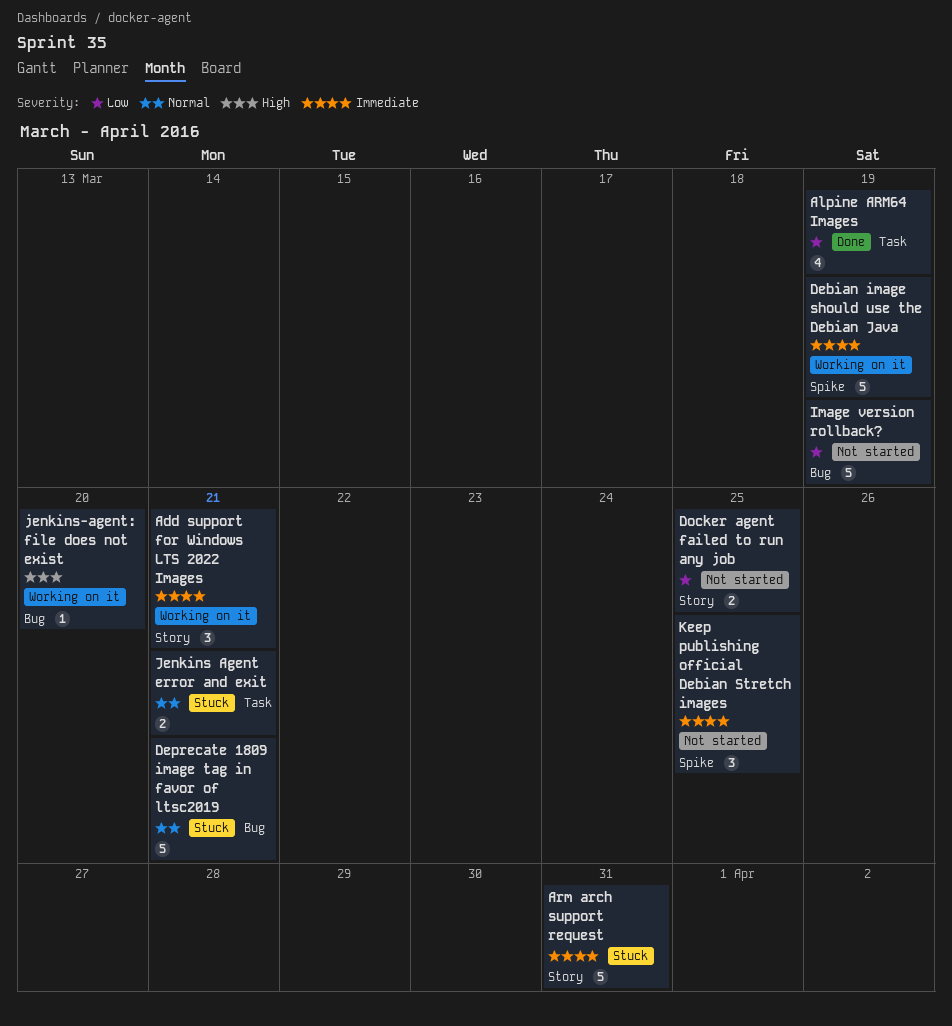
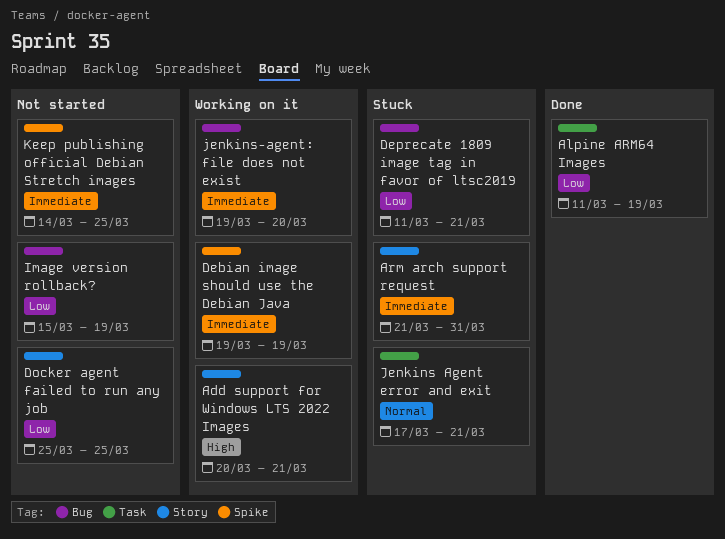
Add support for Windows LTS 2022 Images, priority: Immediate -> High
Deprecate 1809 image tag in favor of ltsc2019, priority: Normal -> Low
jenkins-agent: file does not exist, priority: High -> Immediate

